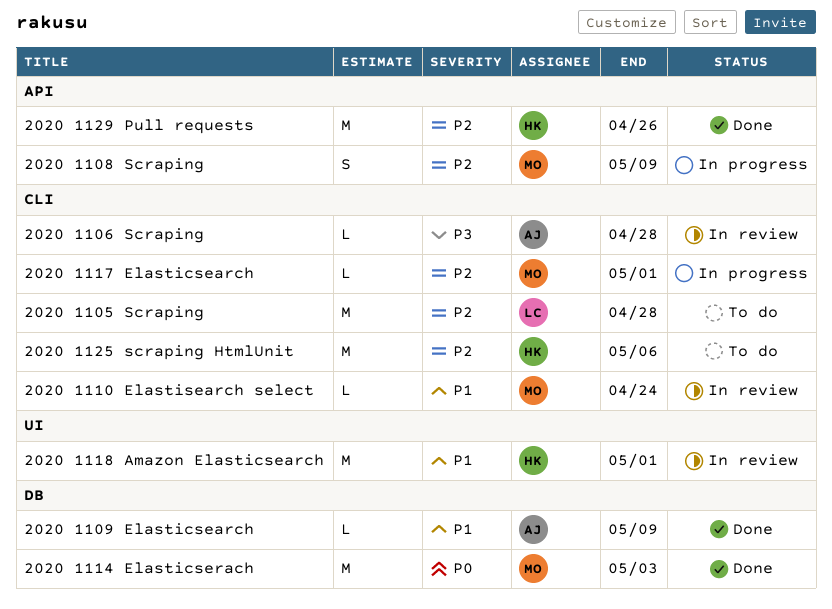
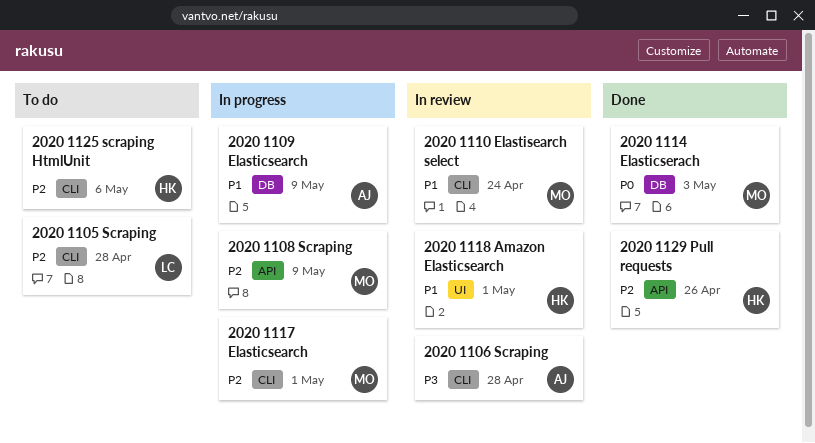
2020 1109 Elasticsearch, status: Done -> In progress

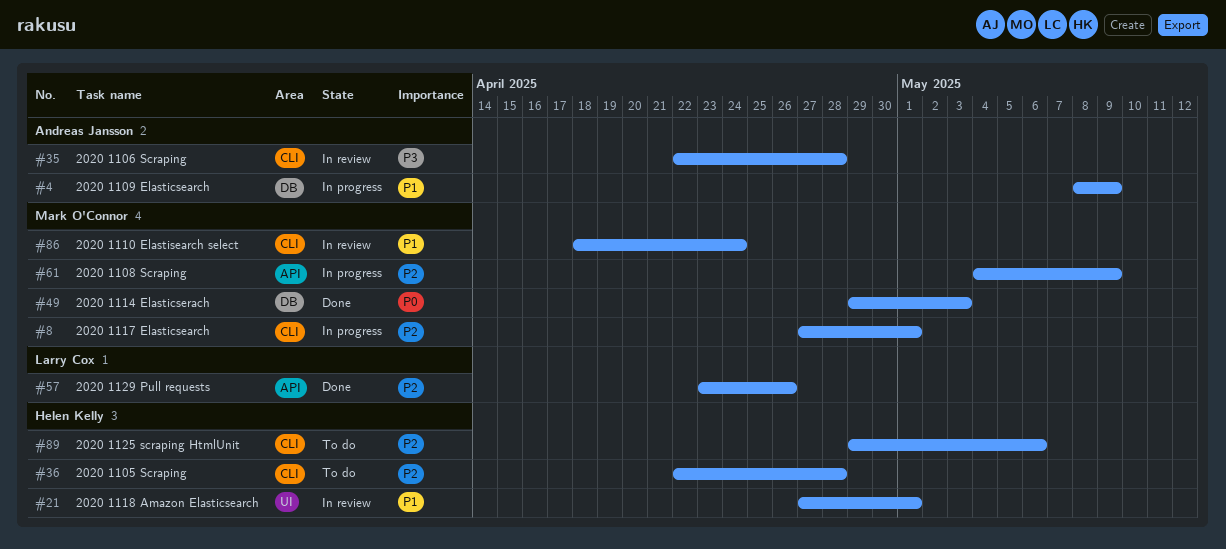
2020 1105 Scraping, owner: Larry Cox -> Helen Kelly
2020 1129 Pull requests, owner: Helen Kelly -> Larry Cox

